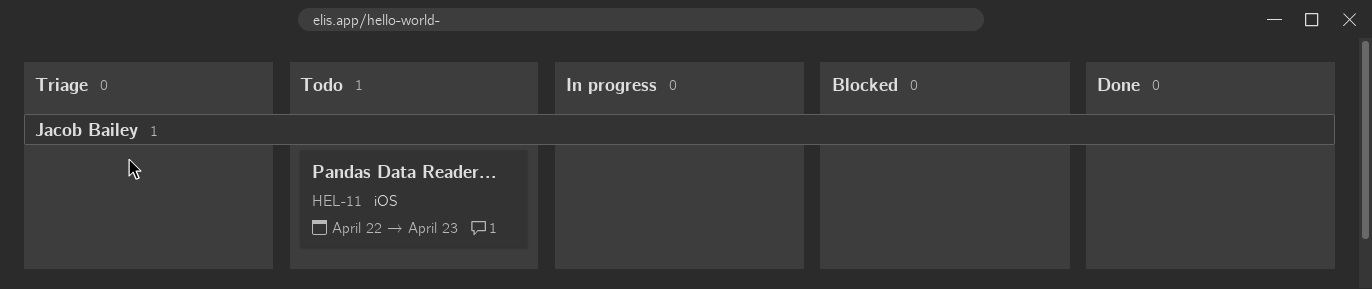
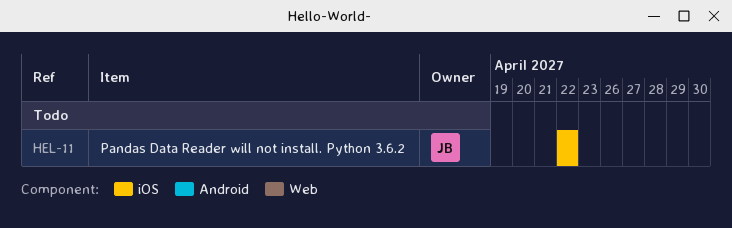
HEL-11, due: Apr 23 -> Apr 22

